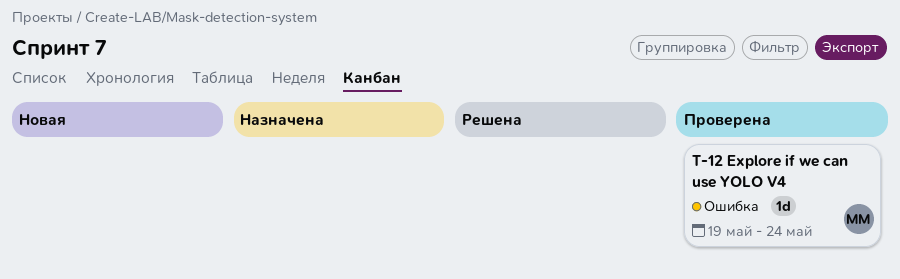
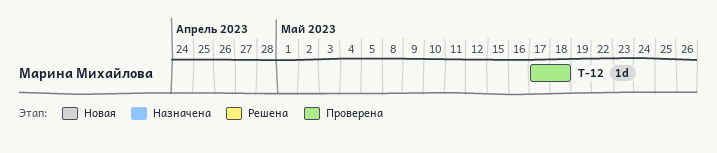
T-12, start: May 19 -> May 17
T-12, due: May 24 -> May 18

